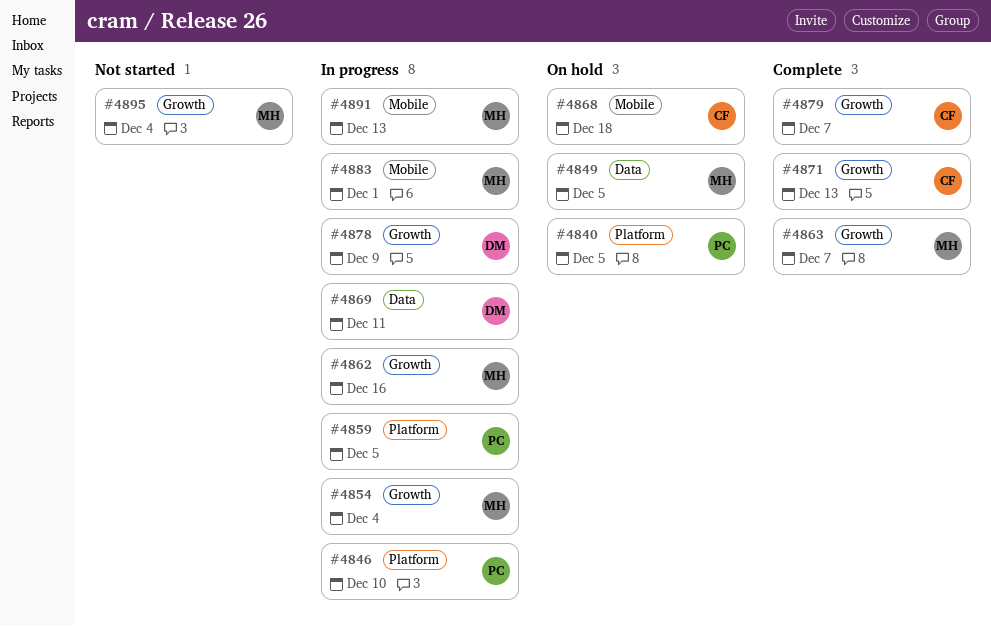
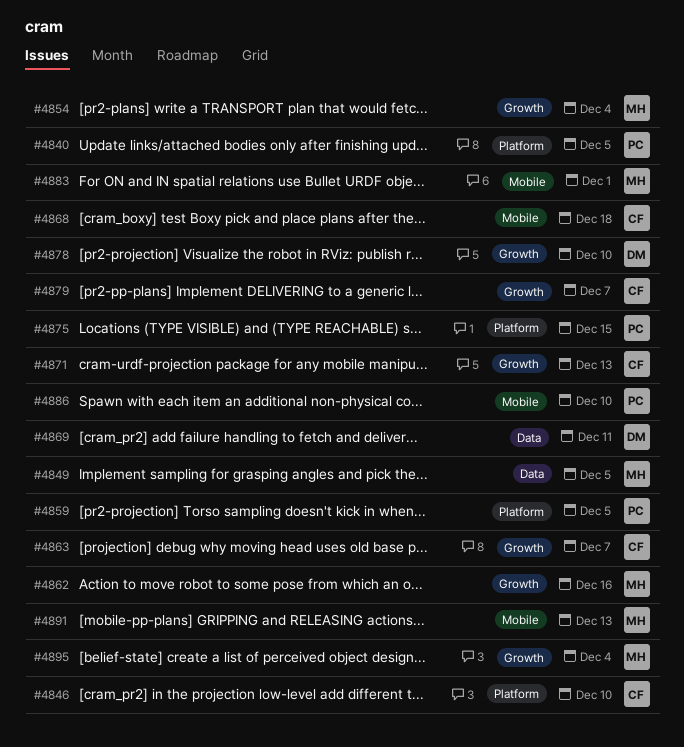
#4846, owner: PC -> CF
#4863, owner: MH -> CF
#4875: none -> present
#4878, due: Dec 9 -> Dec 10
#4886: none -> present

